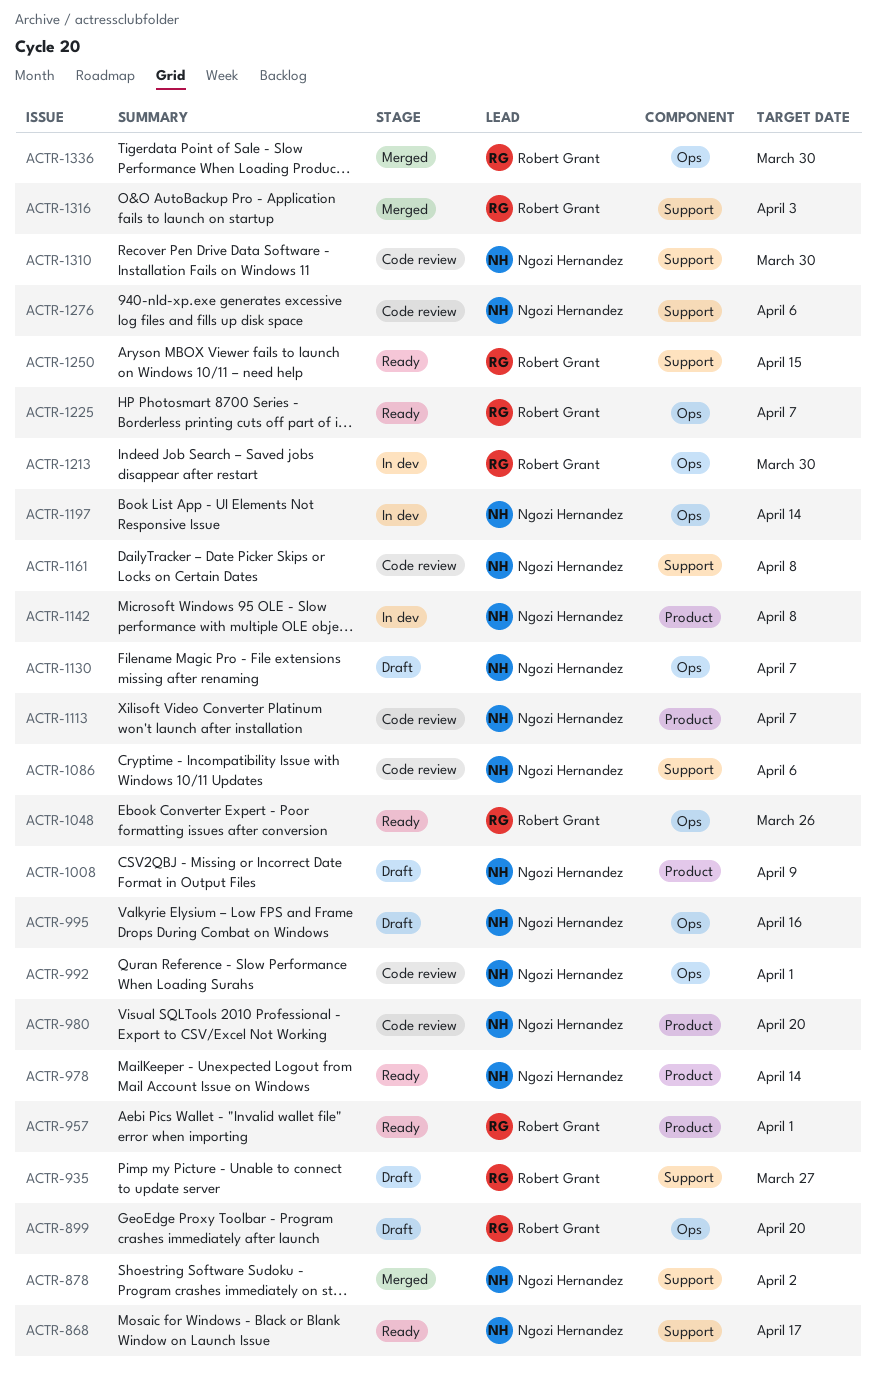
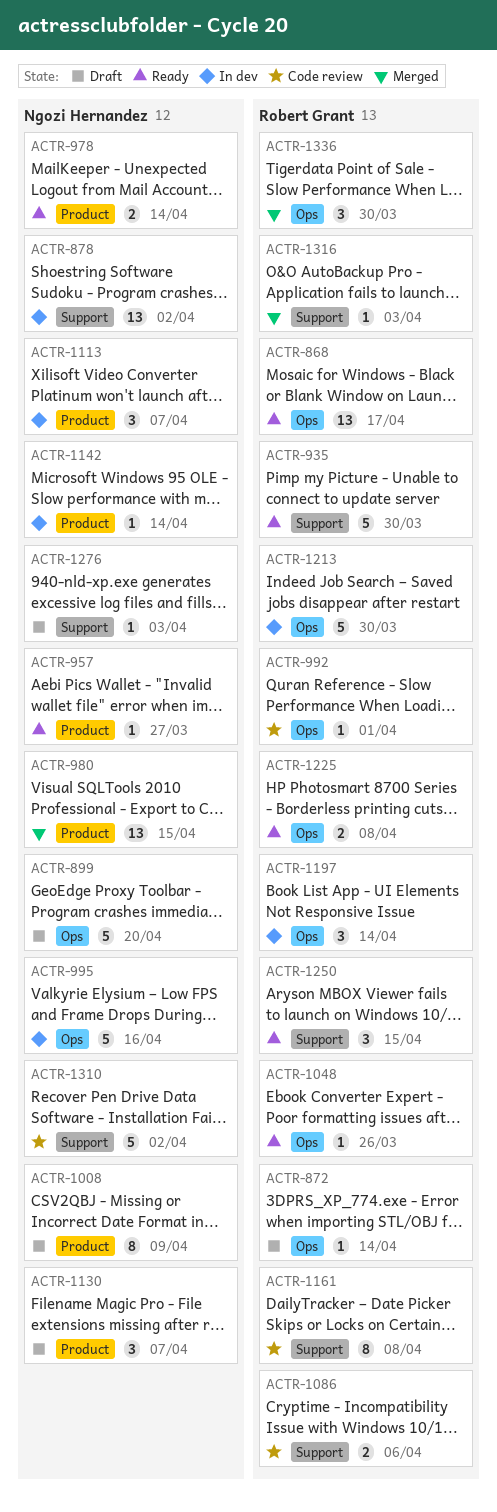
ACTR-868, owner: Ngozi Hernandez -> Robert Grant
ACTR-868, label: Support -> Ops
ACTR-872: none -> present
ACTR-878, status: Merged -> In dev
ACTR-899, owner: Robert Grant -> Ngozi Hernandez
ACTR-935, status: Draft -> Ready
ACTR-935, due: Mar 27 -> Mar 30
ACTR-957, owner: Robert Grant -> Ngozi Hernandez
ACTR-957, due: Apr 1 -> Mar 27
ACTR-980, status: Code review -> Merged
ACTR-980, due: Apr 20 -> Apr 15
ACTR-992, owner: Ngozi Hernandez -> Robert Grant
ACTR-995, status: Draft -> In dev
ACTR-1086, owner: Ngozi Hernandez -> Robert Grant
ACTR-1113, status: Code review -> In dev
ACTR-1130, label: Ops -> Product
ACTR-1142, due: Apr 8 -> Apr 14
ACTR-1161, owner: Ngozi Hernandez -> Robert Grant
ACTR-1197, owner: Ngozi Hernandez -> Robert Grant
ACTR-1225, due: Apr 7 -> Apr 8
ACTR-1276, status: Code review -> Draft
ACTR-1276, due: Apr 6 -> Apr 3
ACTR-1310, due: Mar 30 -> Apr 2

